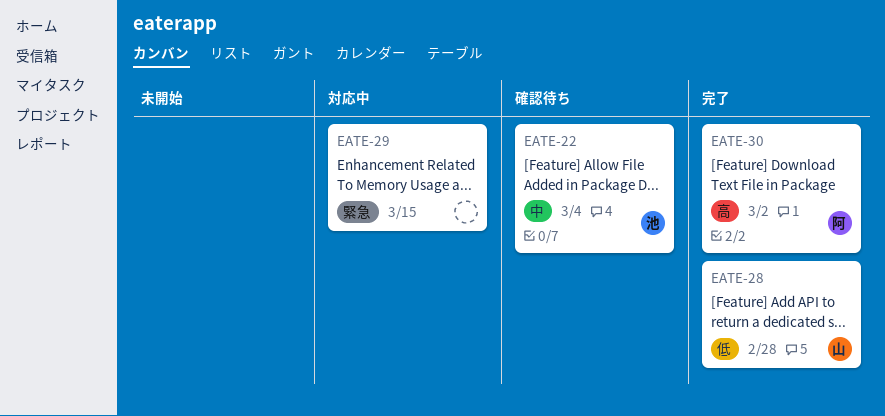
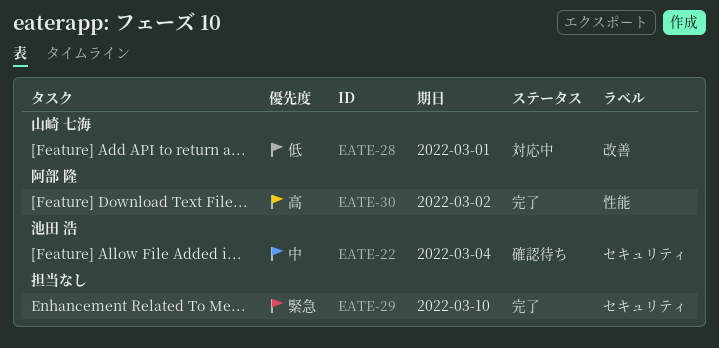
EATE-28, status: 完了 -> 対応中
EATE-28, due: Feb 28 -> Mar 1
EATE-29, status: 対応中 -> 完了
EATE-29, due: Mar 15 -> Mar 10

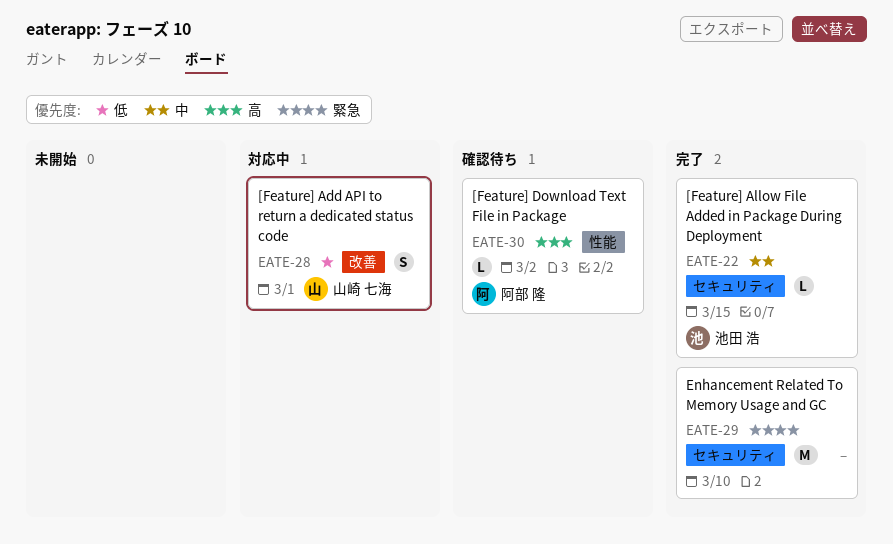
EATE-22, status: 確認待ち -> 完了
EATE-22, due: Mar 4 -> Mar 15
EATE-30, status: 完了 -> 確認待ち

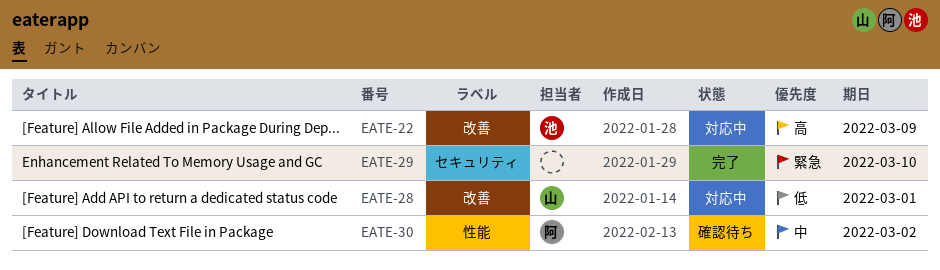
EATE-22, status: 完了 -> 対応中
EATE-22, priority: 中 -> 高
EATE-22, label: セキュリティ -> 改善
EATE-22, due: Mar 15 -> Mar 9
EATE-30, priority: 高 -> 中

